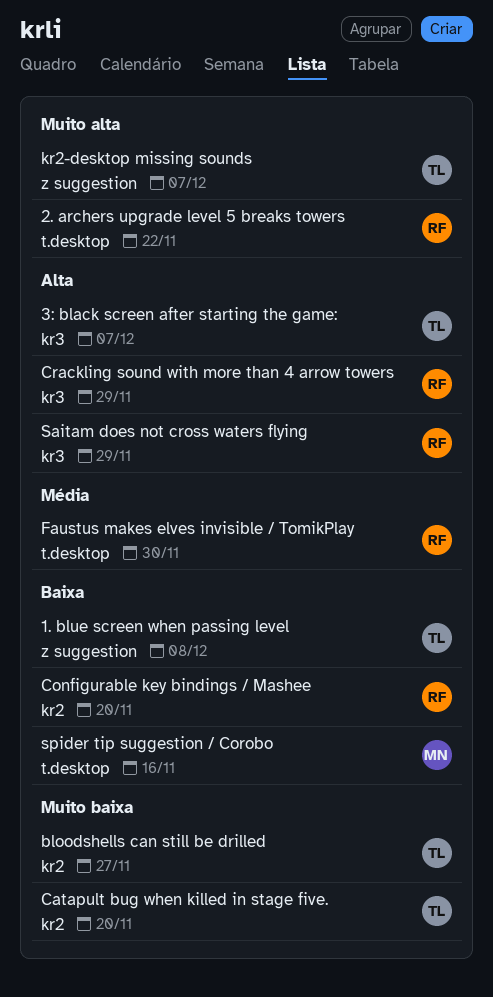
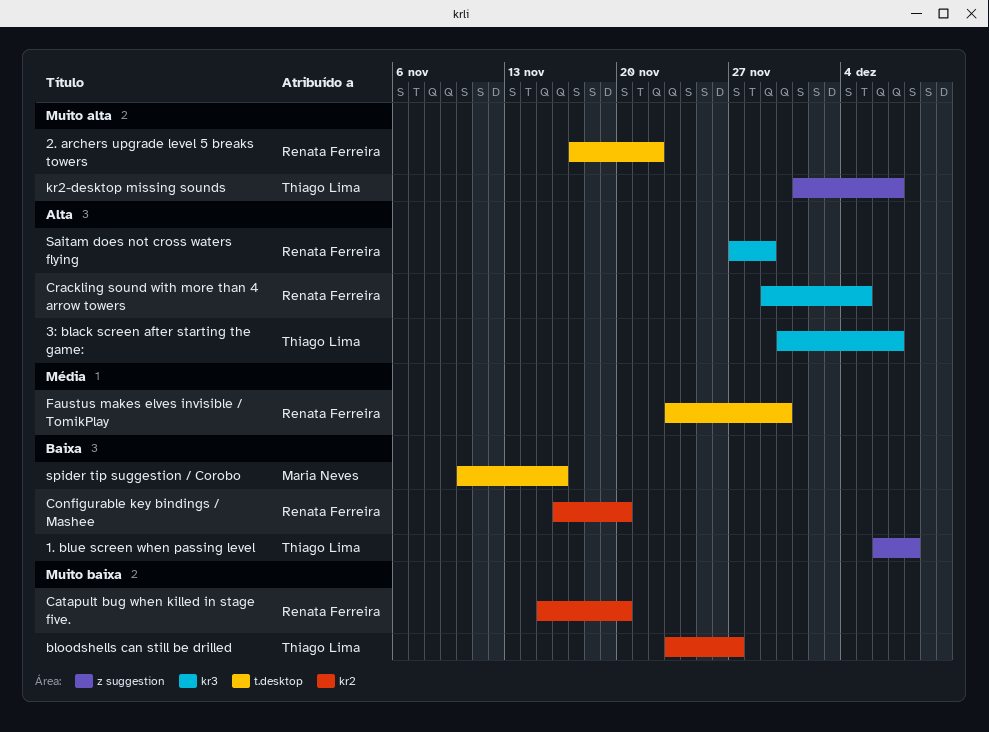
Catapult bug when killed in stage five., owner: Thiago Lima -> Renata Ferreira
Crackling sound with more than 4 arrow towers, due: Nov 29 -> Dec 5

